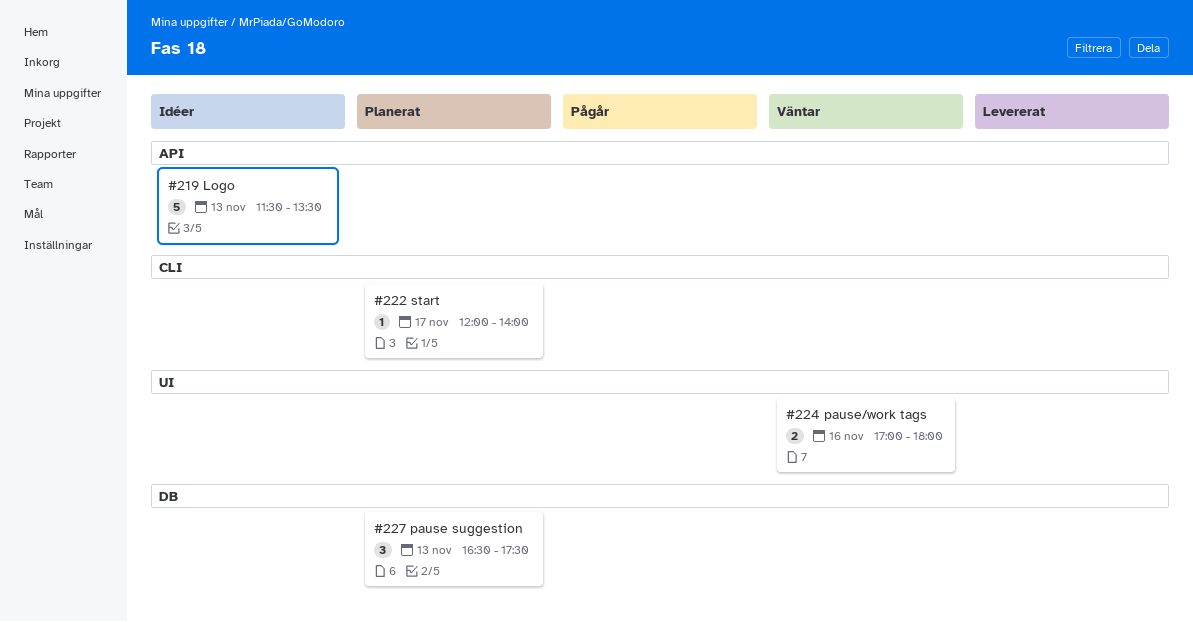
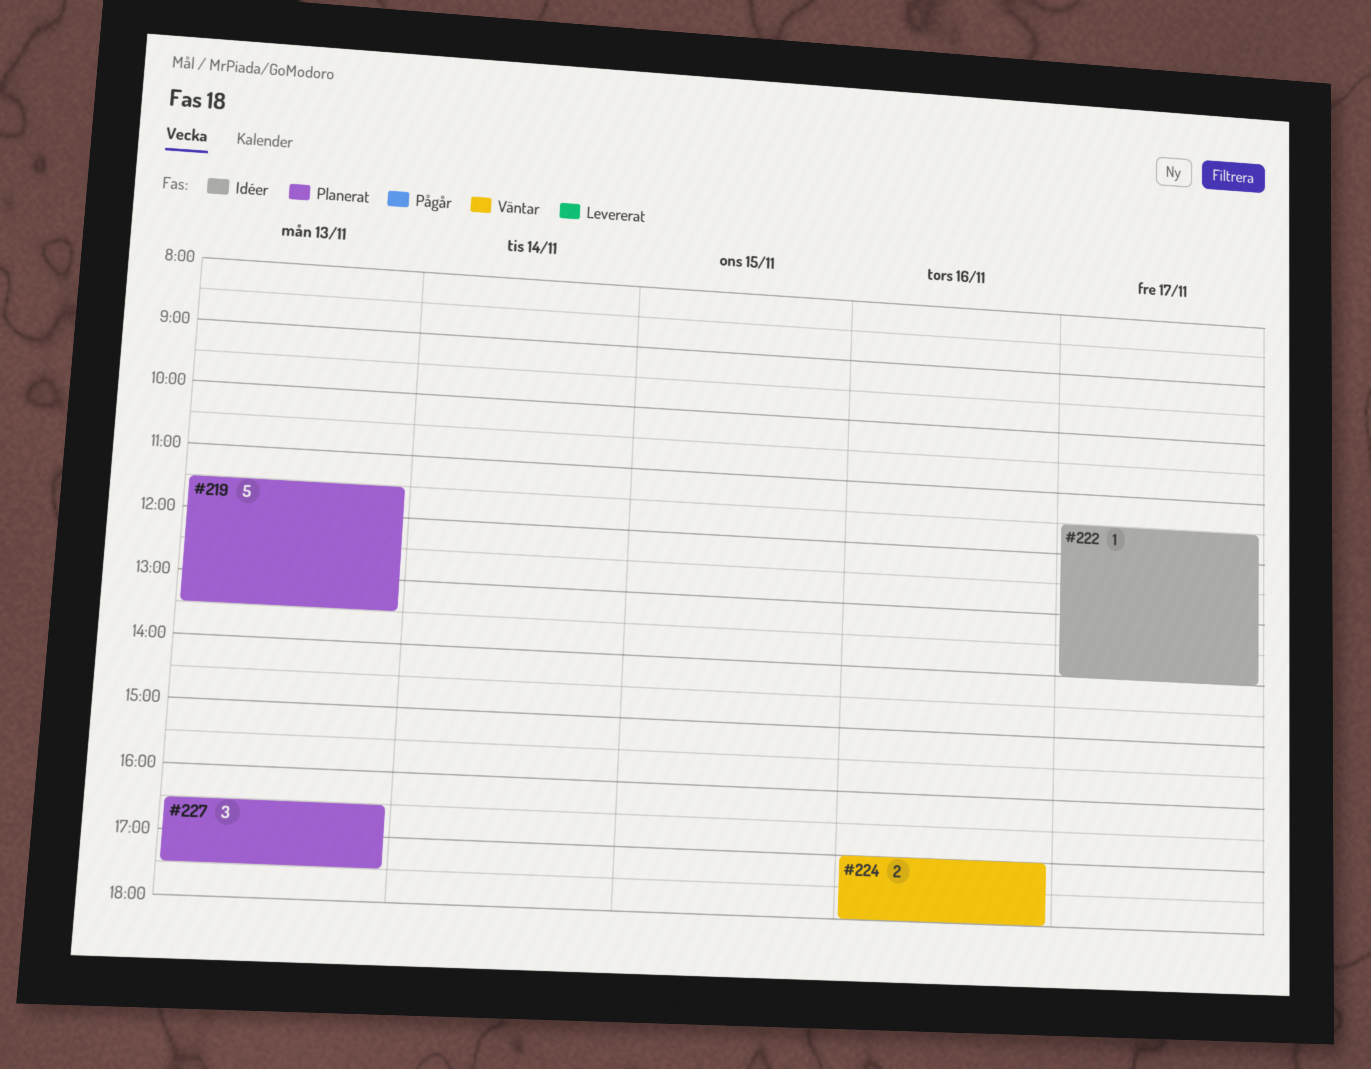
#219, status: Idéer -> Planerat
#222, status: Planerat -> Idéer
#222, begins: 12:00 -> 11:30

